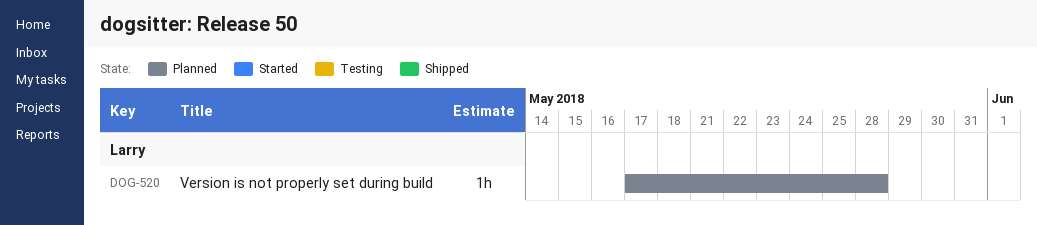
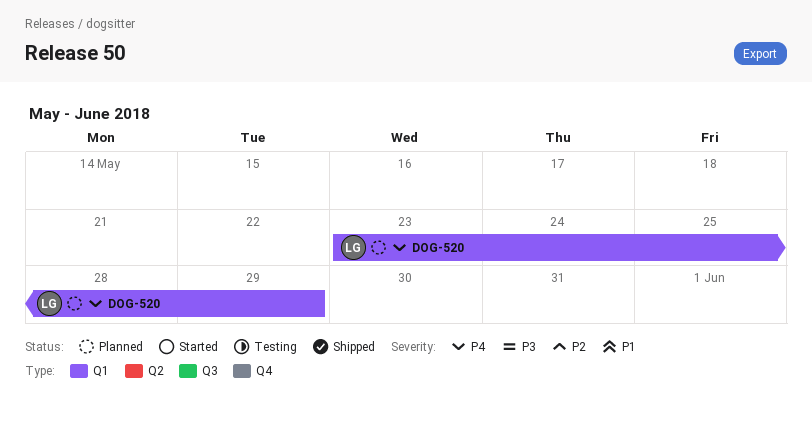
DOG-520, start: May 17 -> May 23
DOG-520, due: May 28 -> May 29

